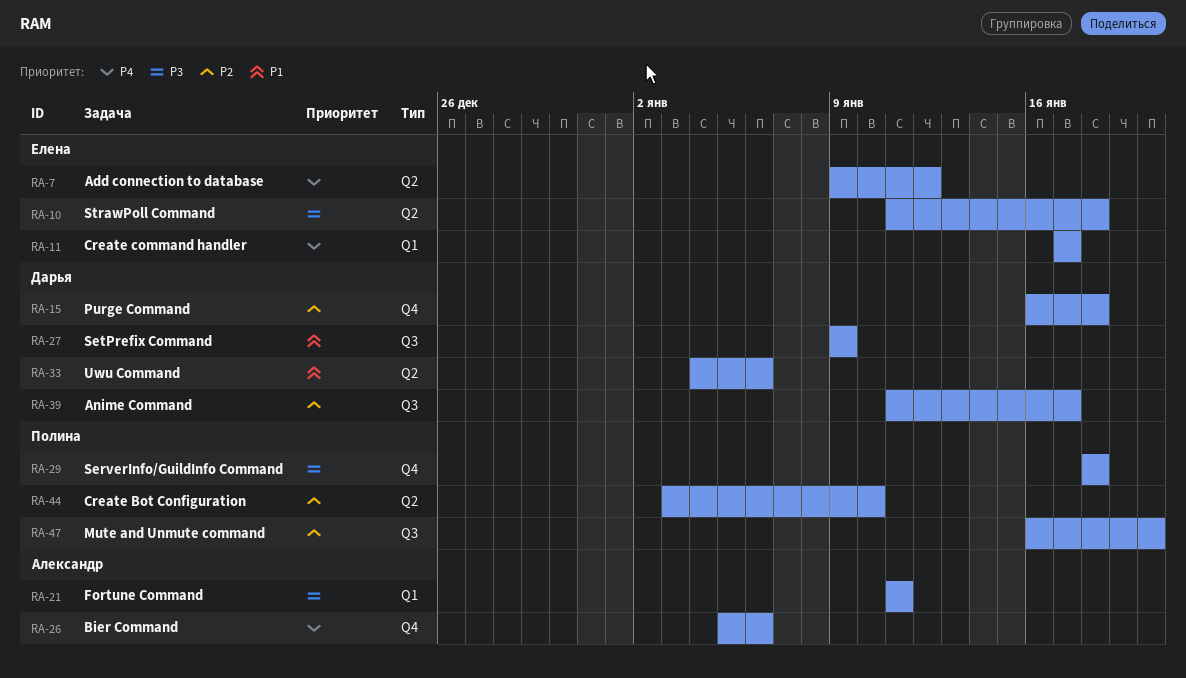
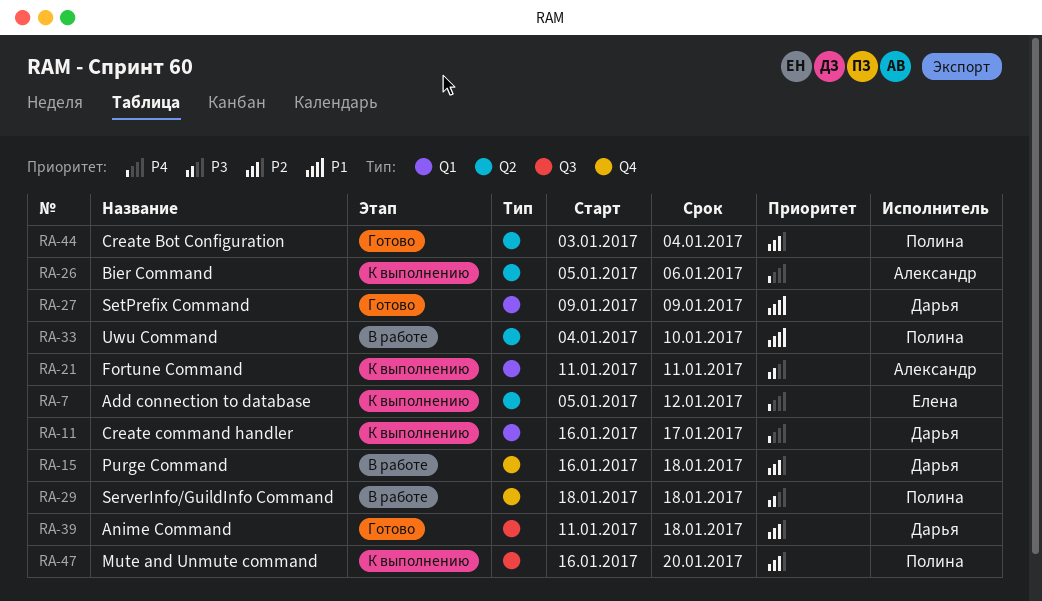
RA-7, start: Jan 9 -> Jan 5
RA-10: present -> none
RA-11, owner: Елена -> Дарья
RA-11, start: Jan 17 -> Jan 16
RA-26, label: Q4 -> Q2
RA-27, label: Q3 -> Q1
RA-33, owner: Дарья -> Полина
RA-33, due: Jan 6 -> Jan 10
RA-39, due: Jan 17 -> Jan 18
RA-44, due: Jan 10 -> Jan 4

